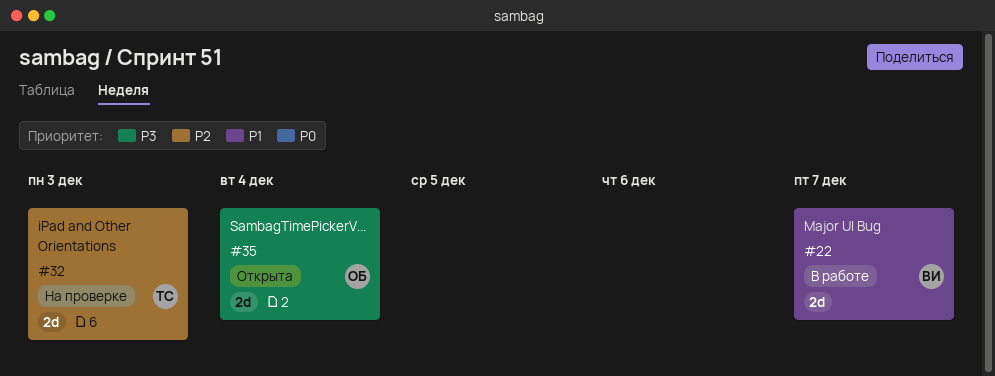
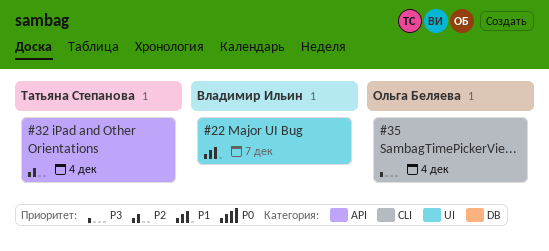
#32, due: Dec 3 -> Dec 4

